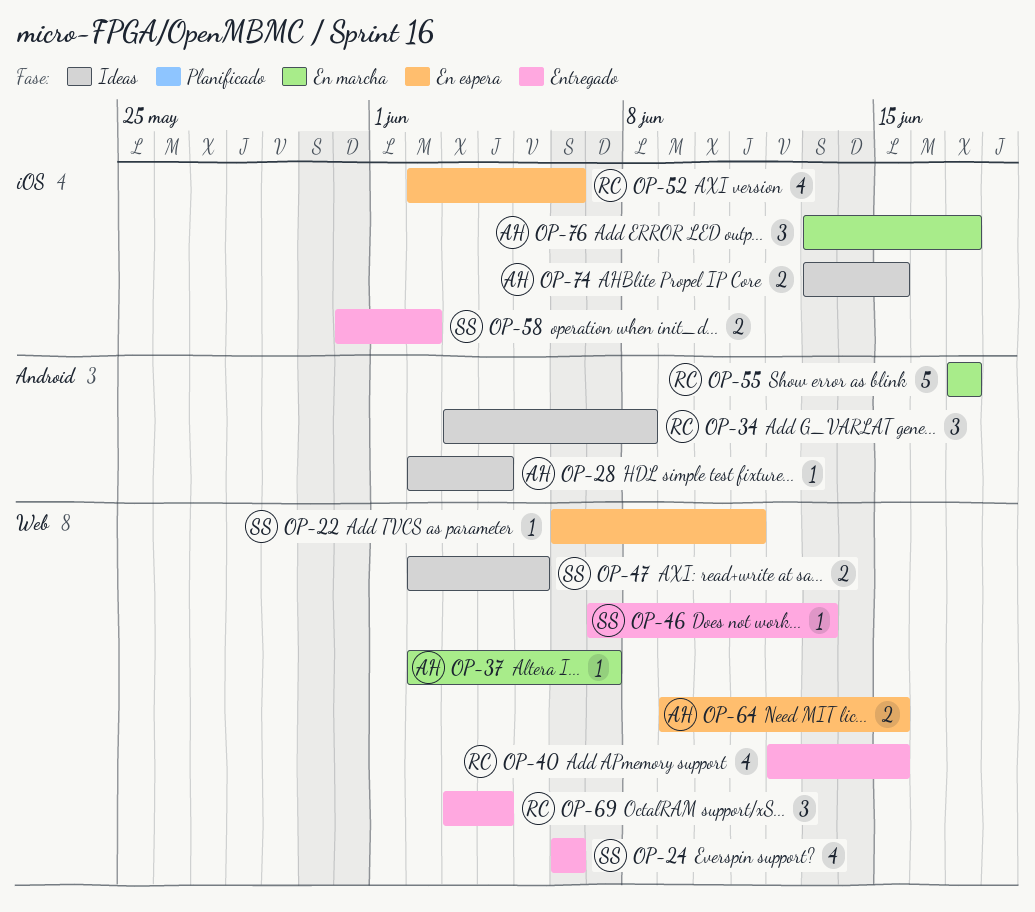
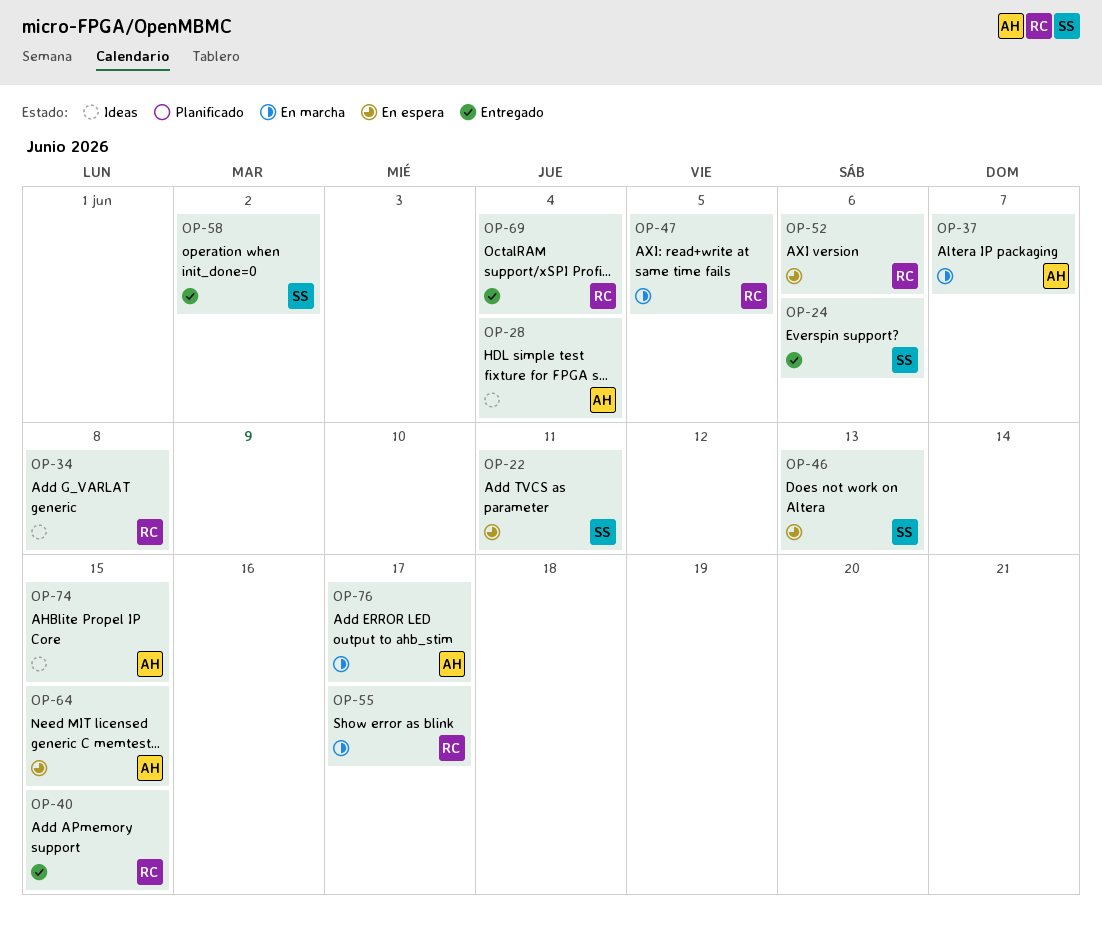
OP-46, status: Entregado -> En espera
OP-47, status: Ideas -> En marcha
OP-47, owner: SS -> RC

